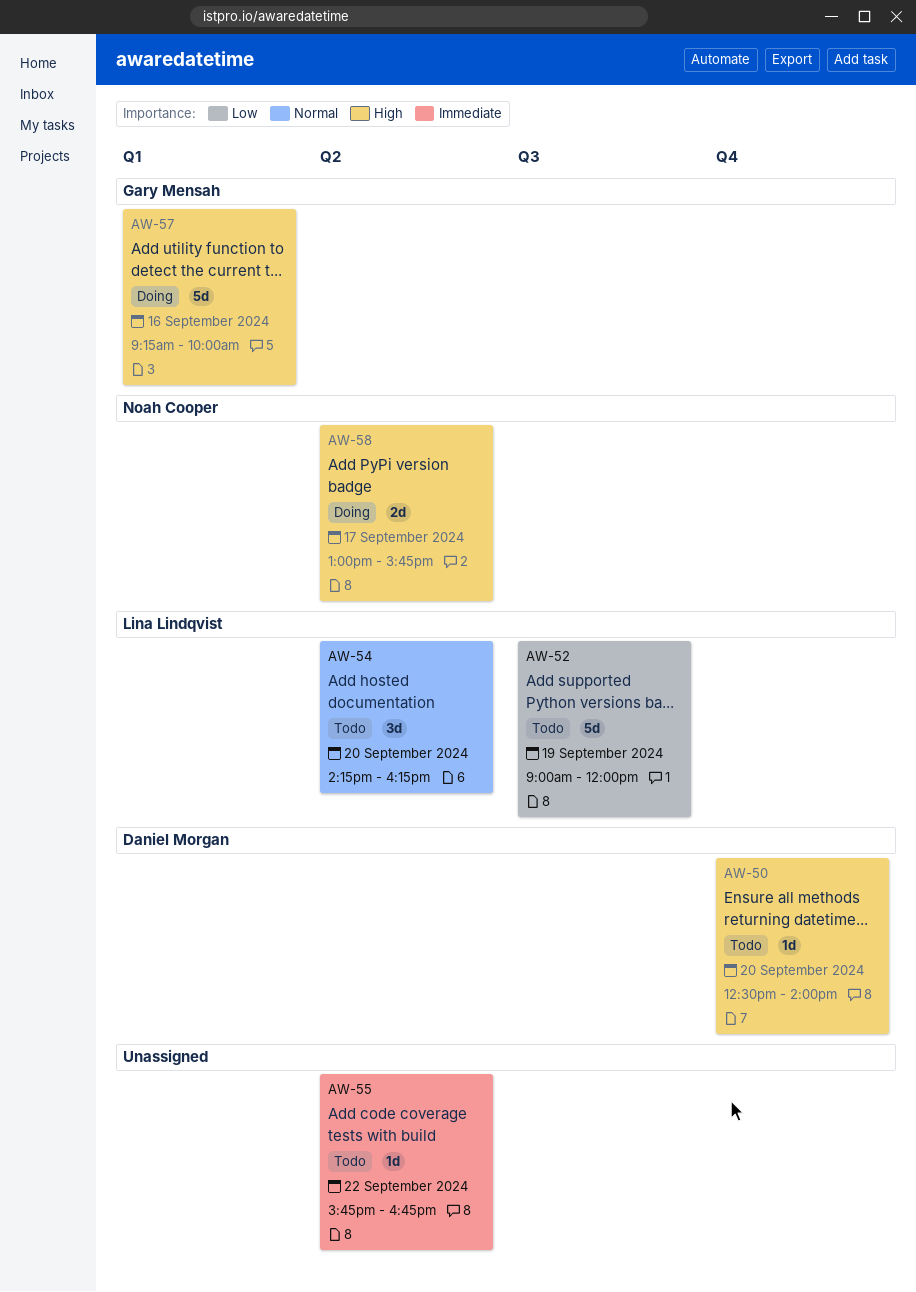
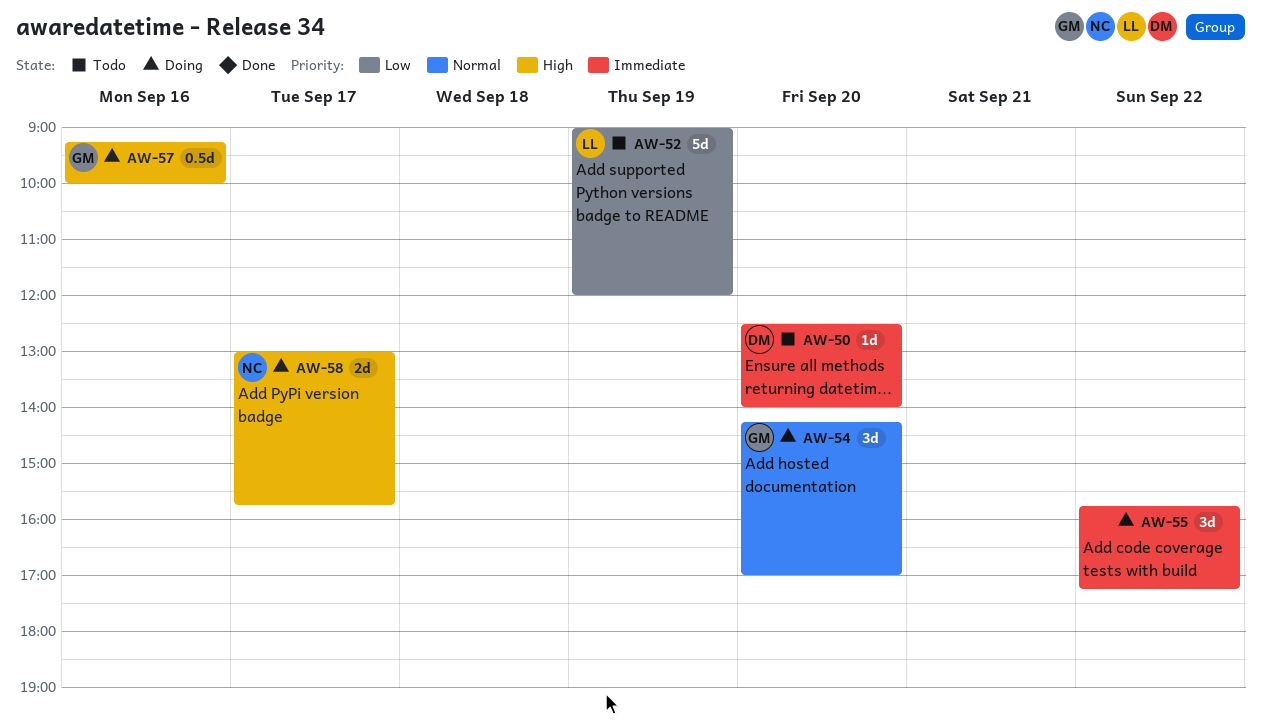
AW-50, priority: High -> Immediate
AW-54, status: Todo -> Doing
AW-54, owner: Lina Lindqvist -> Gary Mensah
AW-54, ends: 16:15 -> 17:00
AW-55, status: Todo -> Doing
AW-55, estimate: 1d -> 3d
AW-55, ends: 16:45 -> 17:15
AW-57, estimate: 5d -> 0.5d

